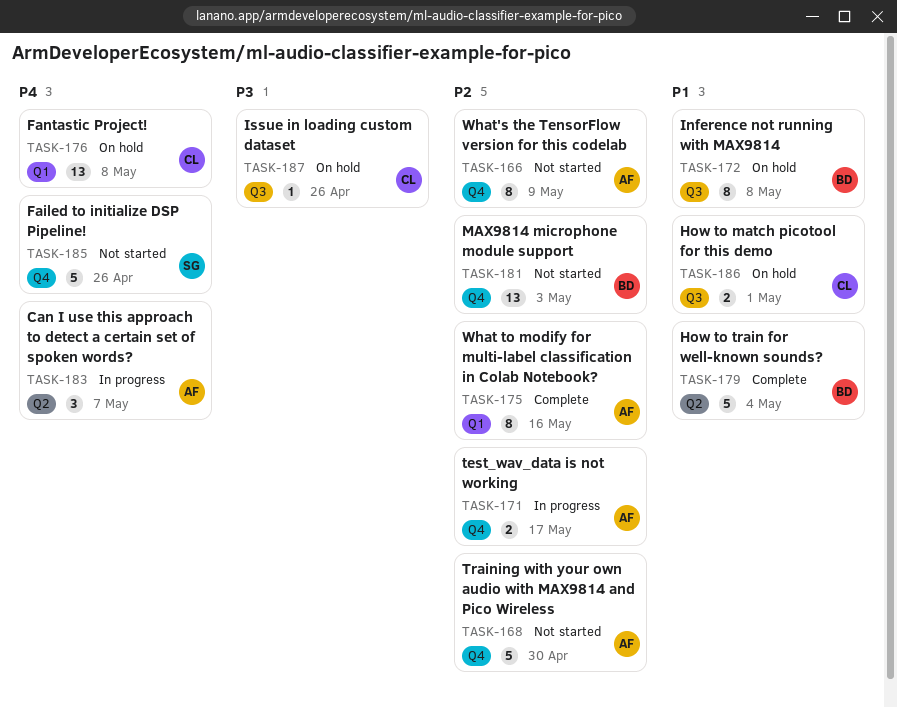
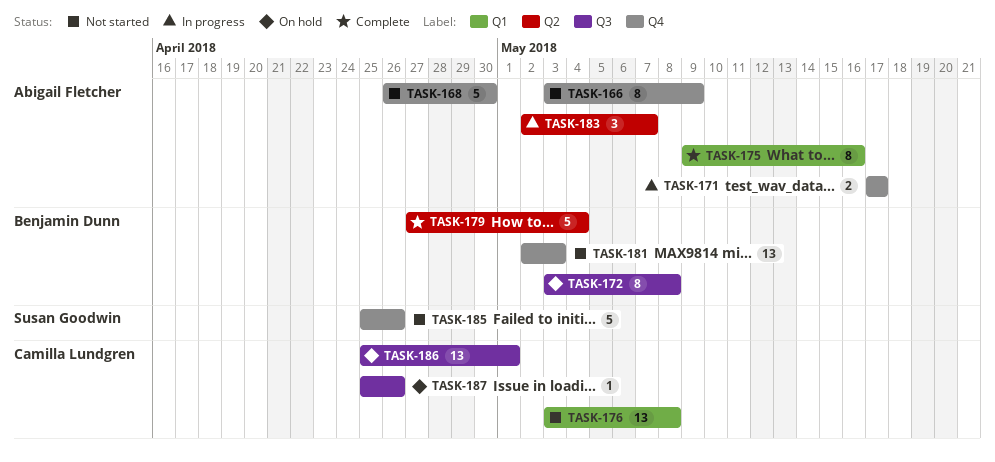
TASK-176, status: On hold -> Not started
TASK-186, estimate: 2 -> 13

